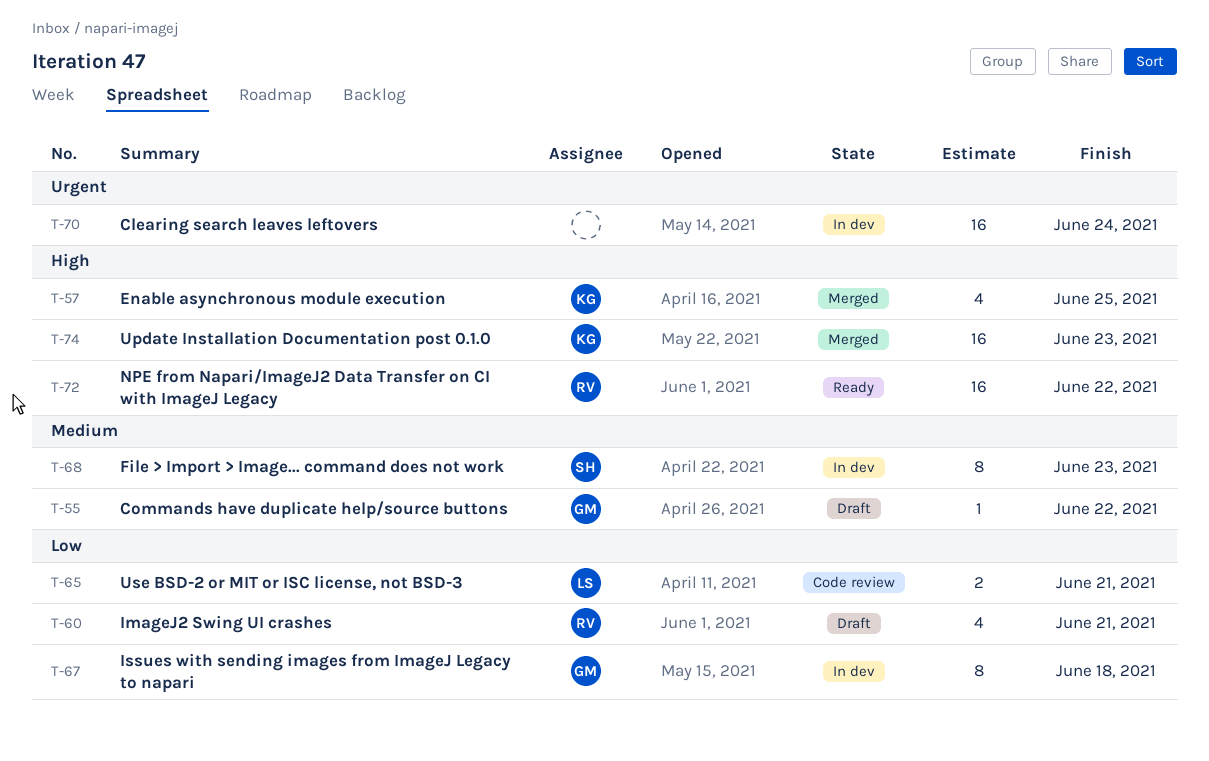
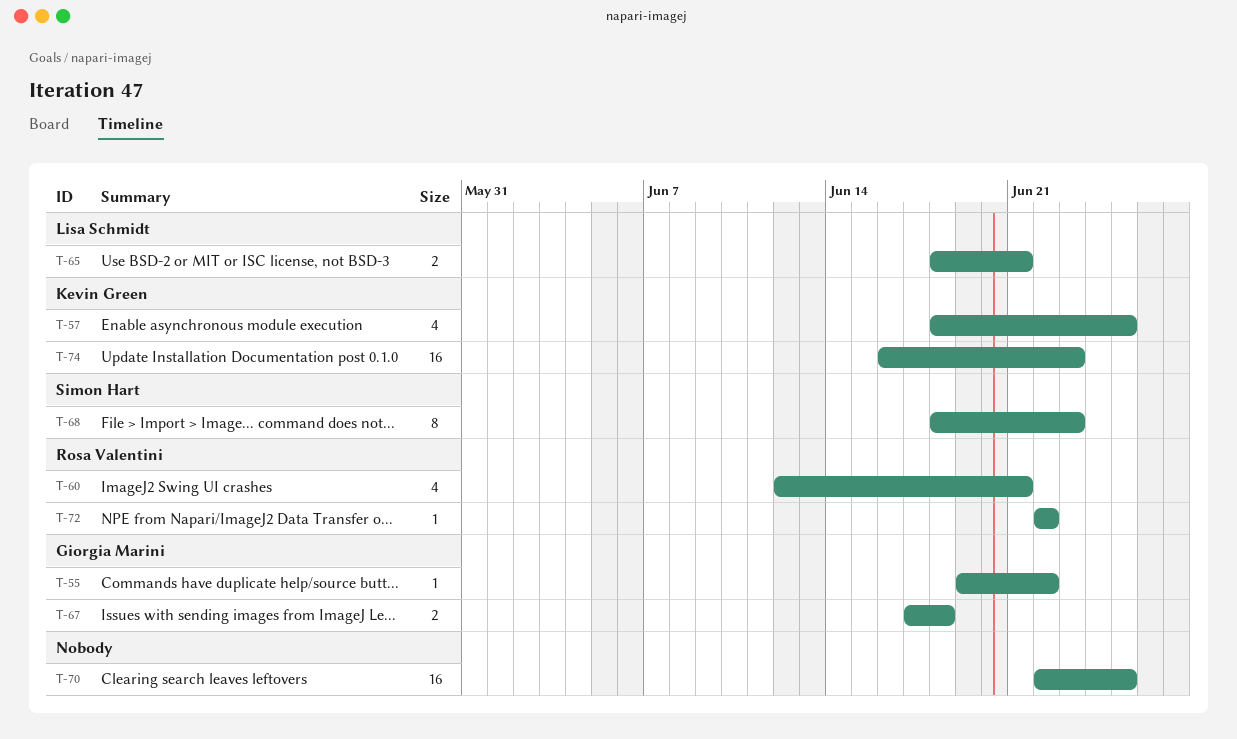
T-67, estimate: 8 -> 2
T-70, due: Jun 24 -> Jun 25
T-72, estimate: 16 -> 1

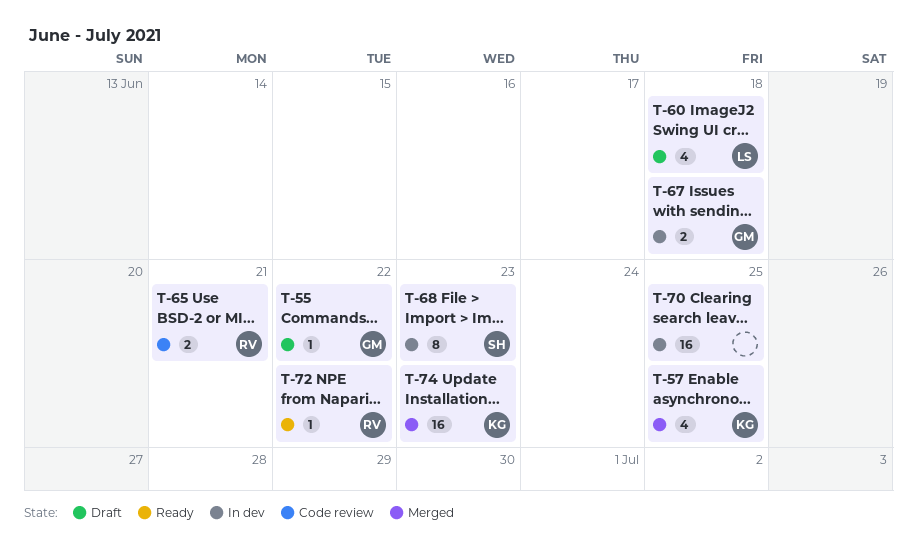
T-60, owner: Rosa Valentini -> Lisa Schmidt
T-60, due: Jun 21 -> Jun 18
T-65, owner: Lisa Schmidt -> Rosa Valentini

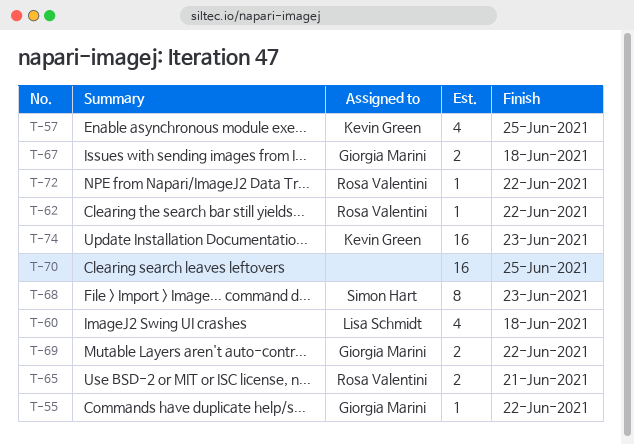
T-62: none -> present
T-69: none -> present

